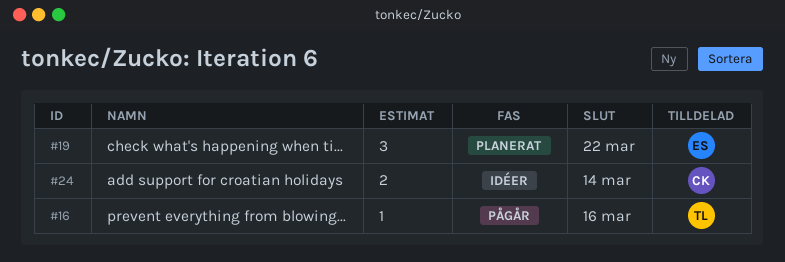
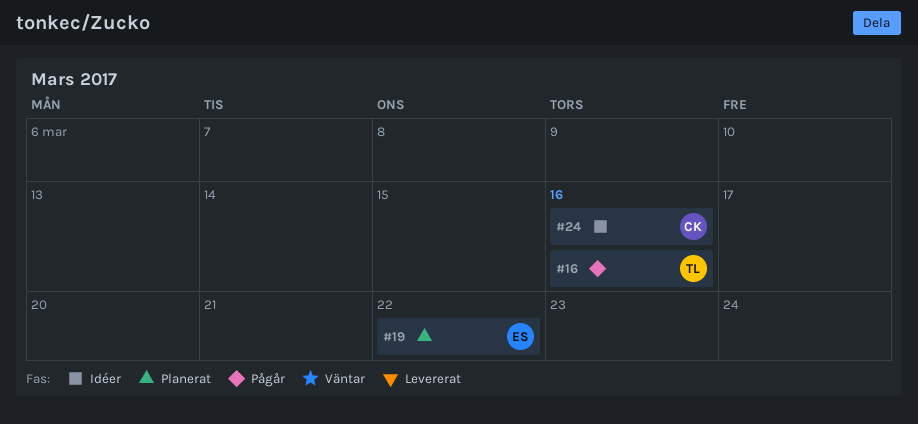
#24, due: Mar 14 -> Mar 16

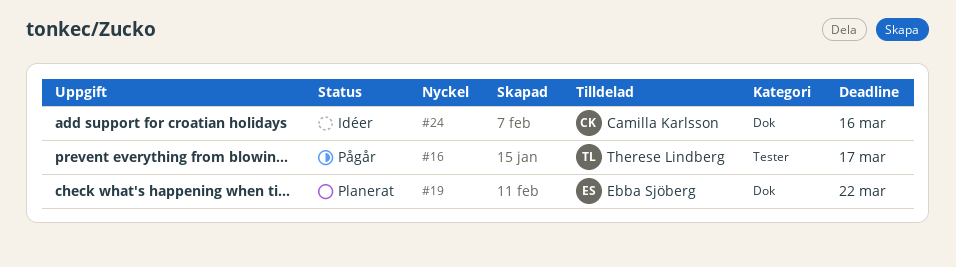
#16, due: Mar 16 -> Mar 17

